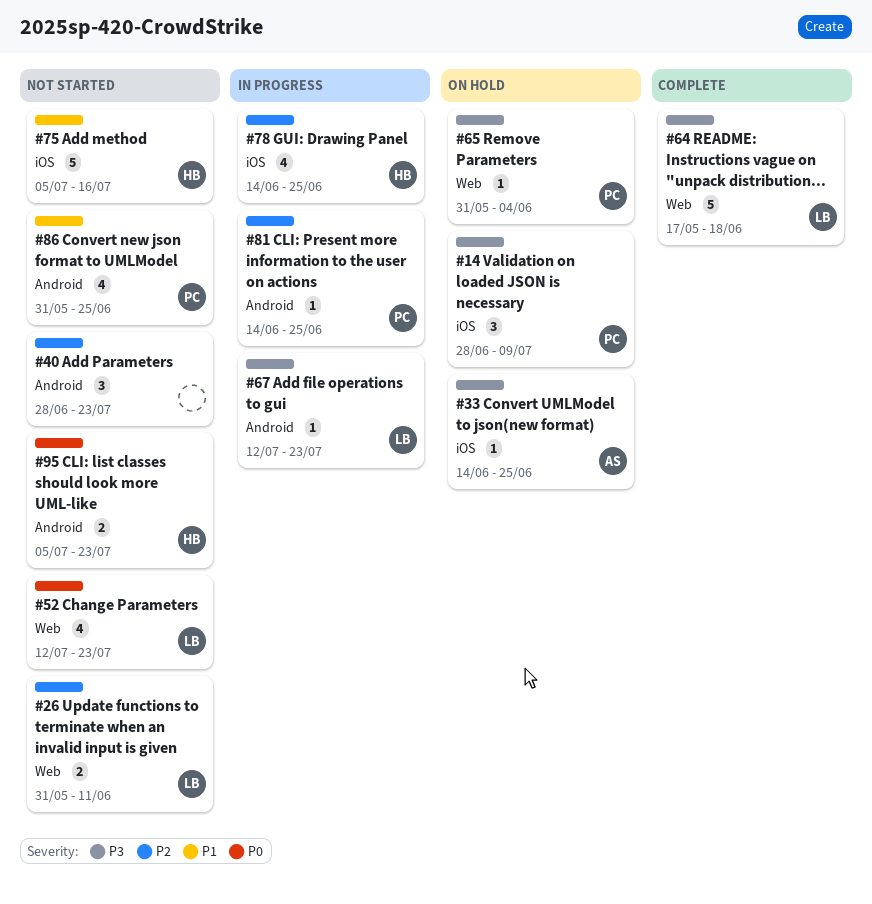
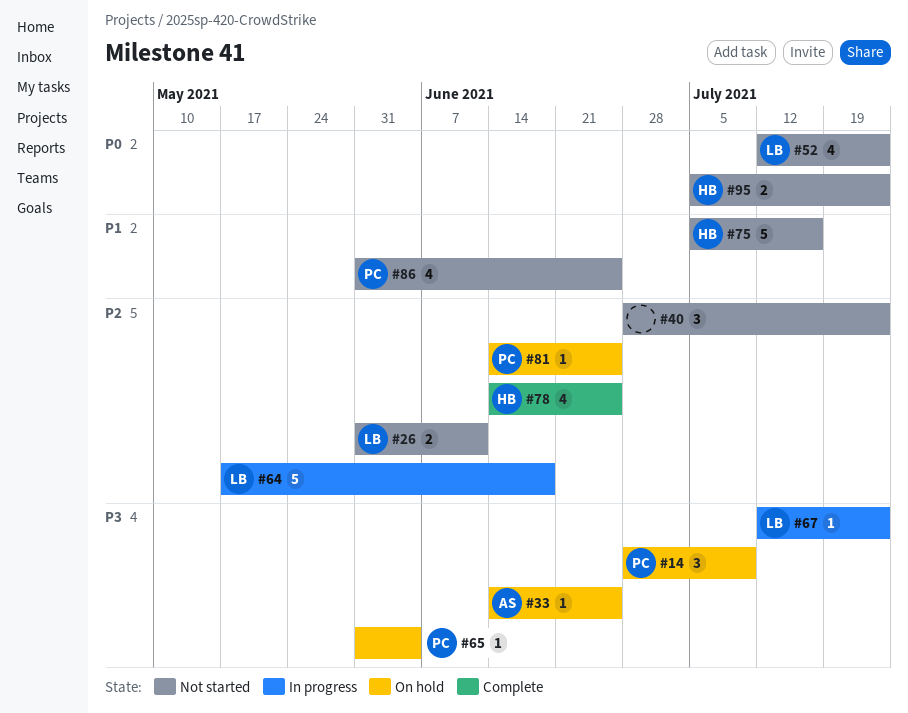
#64, status: Complete -> In progress
#64, priority: P3 -> P2
#78, status: In progress -> Complete
#81, status: In progress -> On hold

